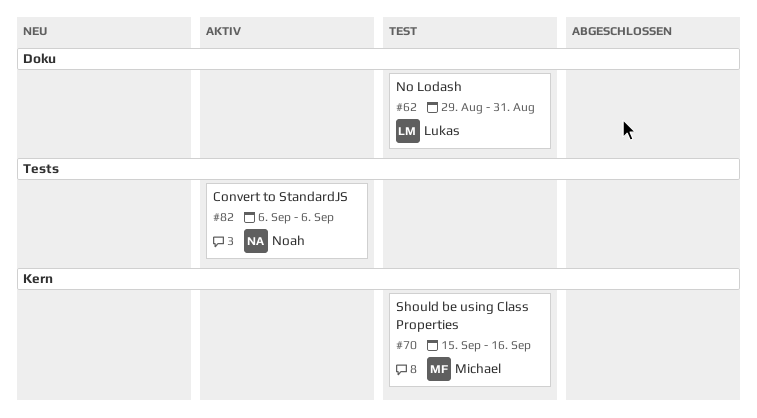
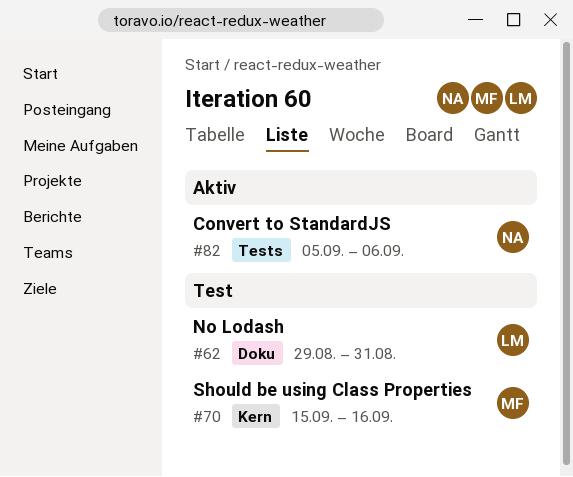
#82, start: Sep 6 -> Sep 5

